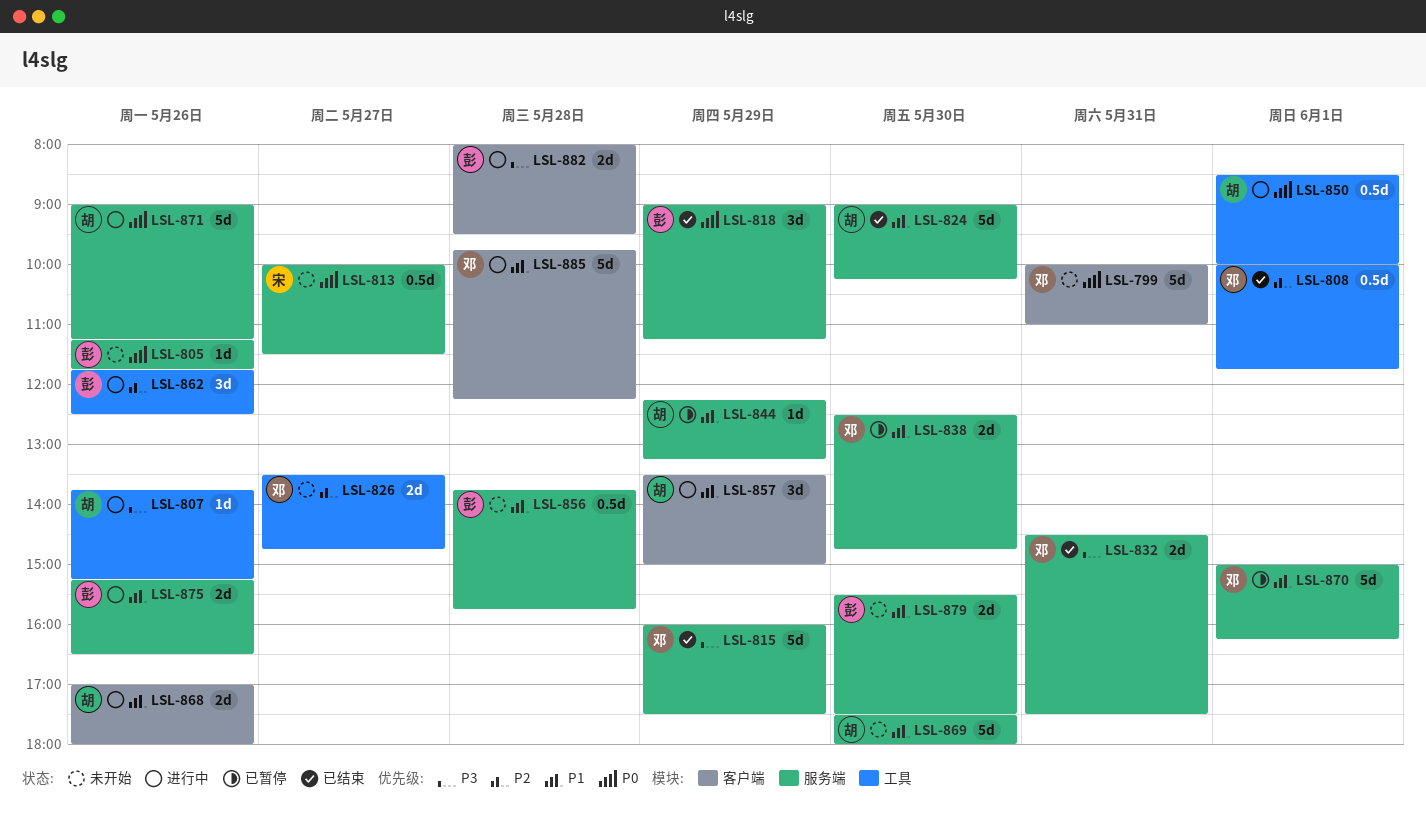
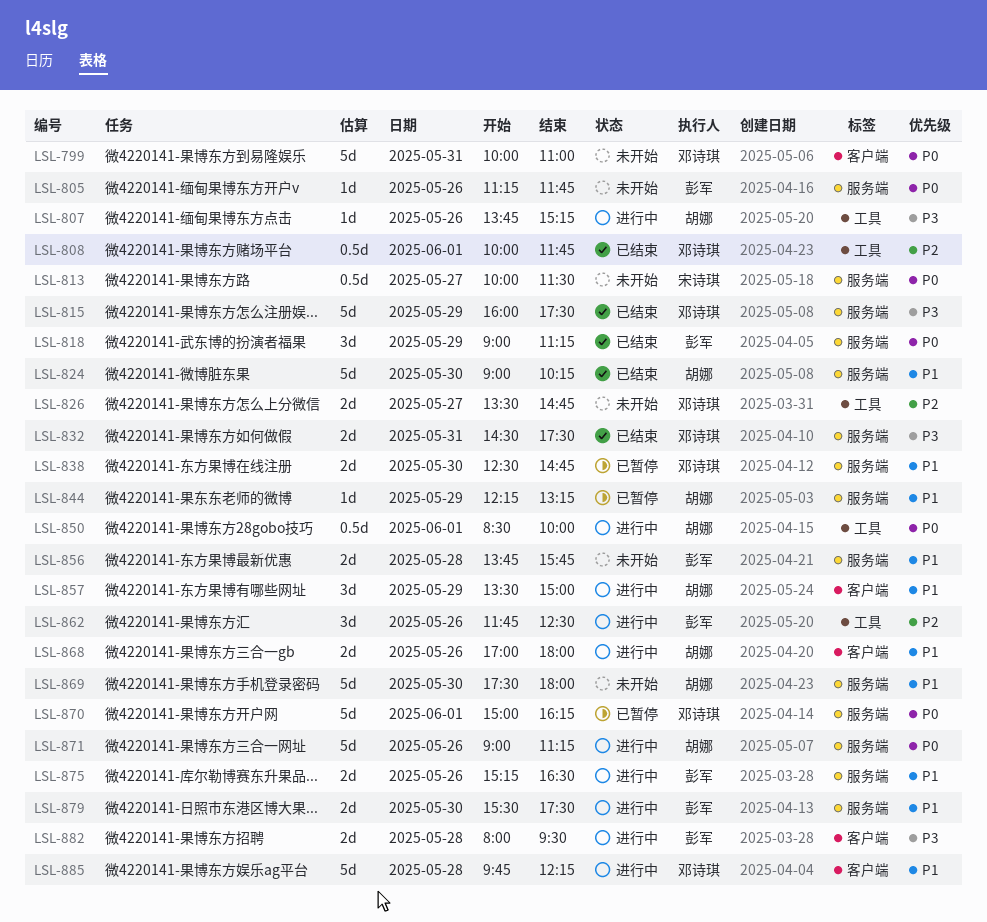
LSL-856, estimate: 0.5d -> 2d
LSL-870, priority: P1 -> P0
LSL-879, status: 未开始 -> 进行中

